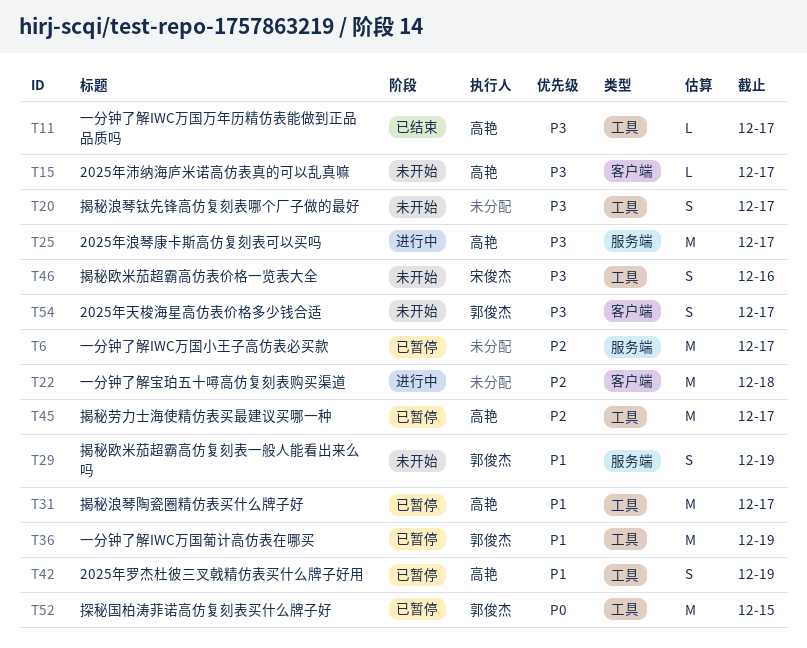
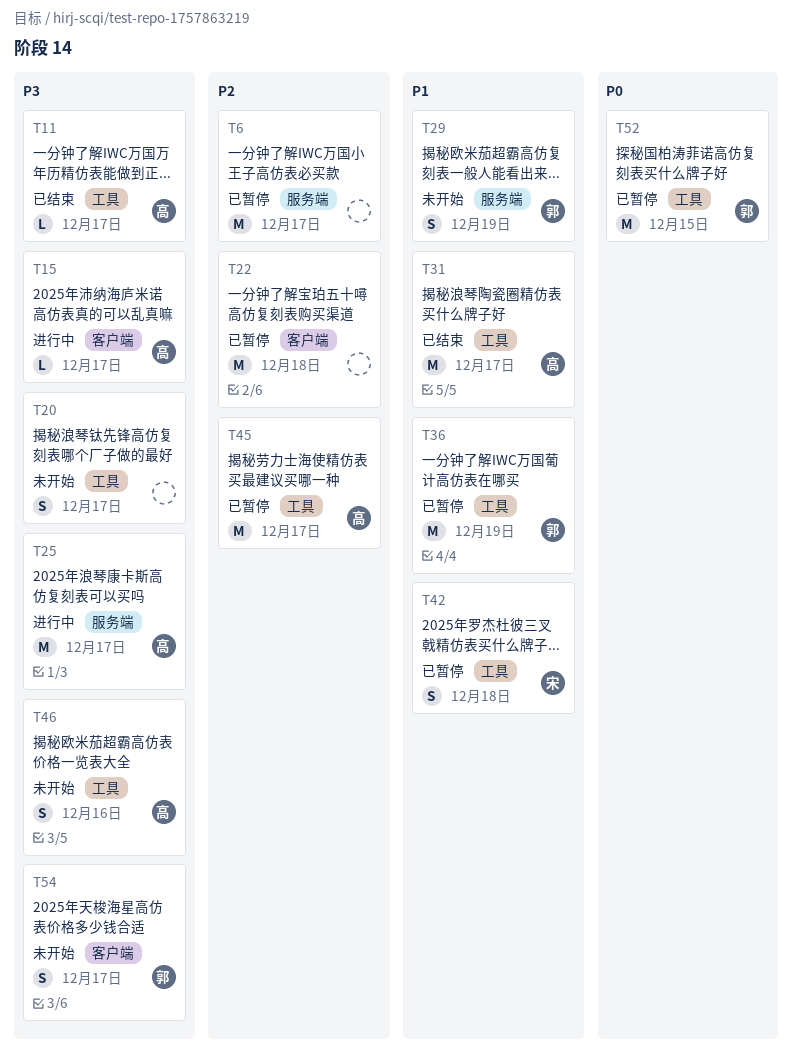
T15, status: 未开始 -> 进行中
T22, status: 进行中 -> 已暂停
T31, status: 已暂停 -> 已结束
T42, owner: 高艳 -> 宋俊杰
T42, due: Dec 19 -> Dec 18
T46, owner: 宋俊杰 -> 高艳

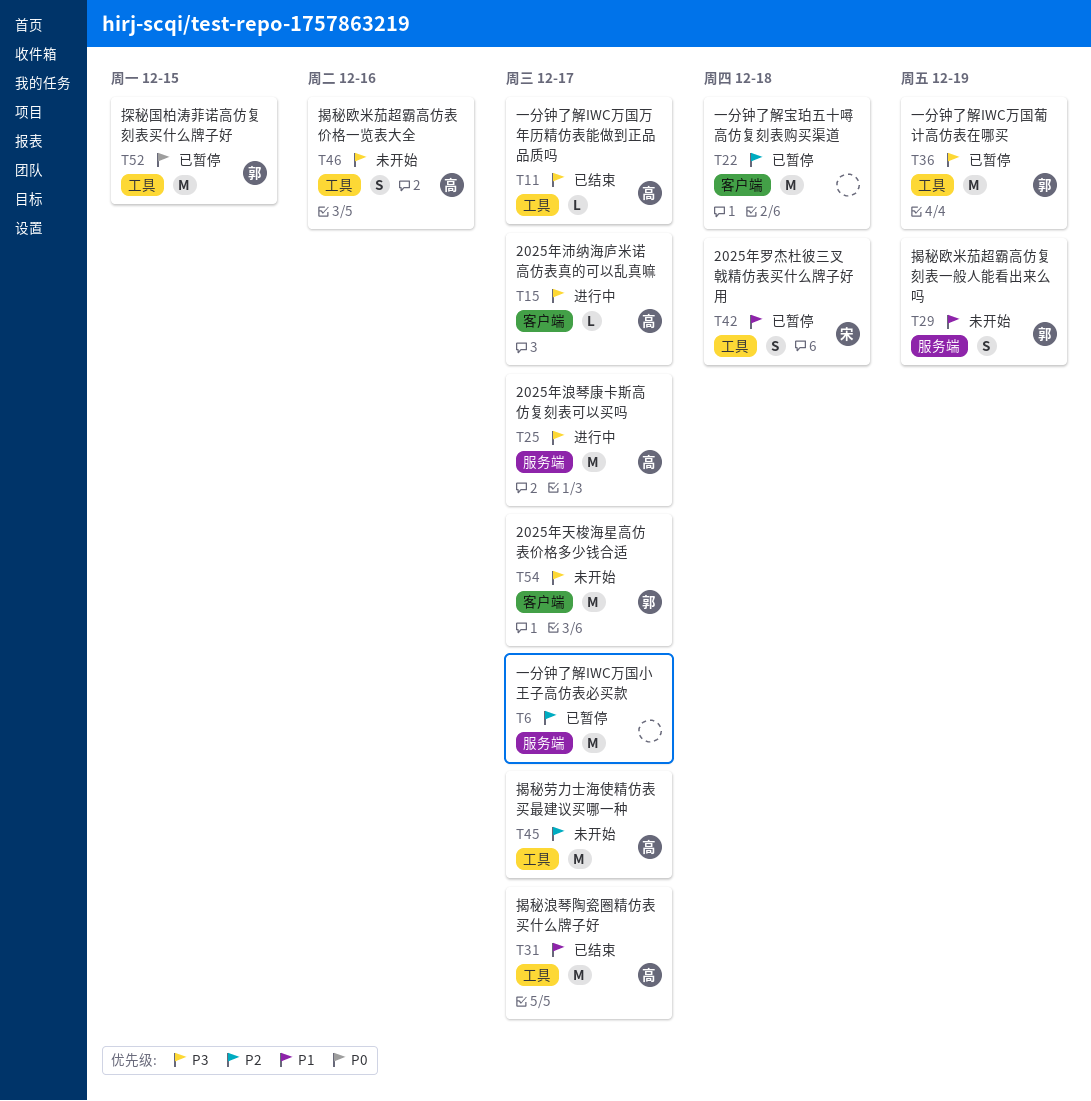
T20: present -> none
T36, priority: P1 -> P3
T45, status: 已暂停 -> 未开始
T54, estimate: S -> M

